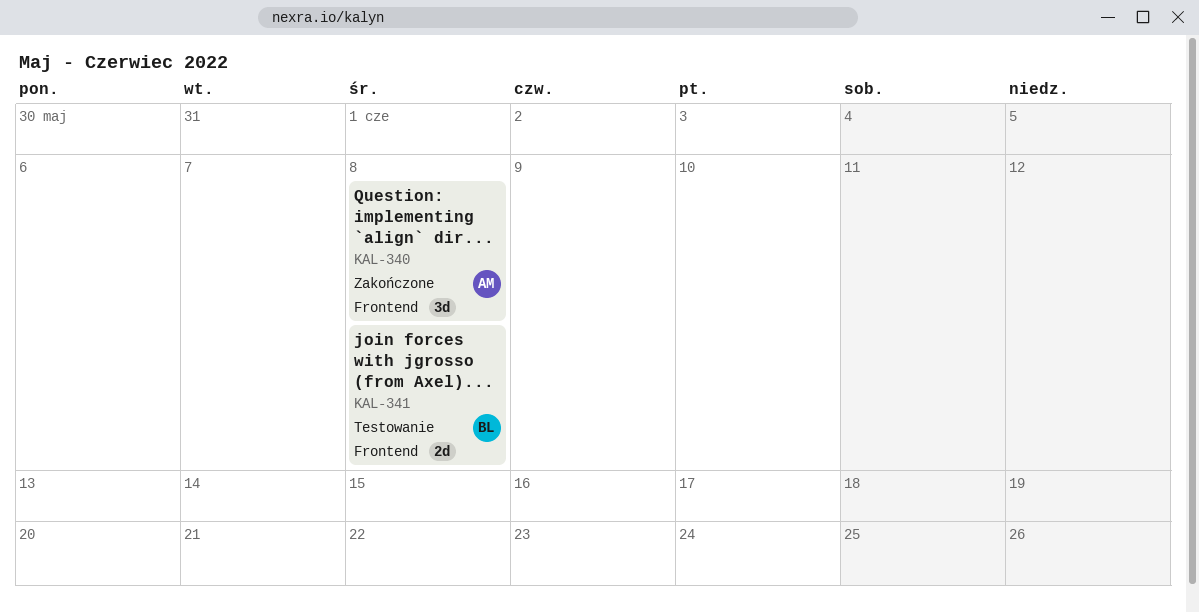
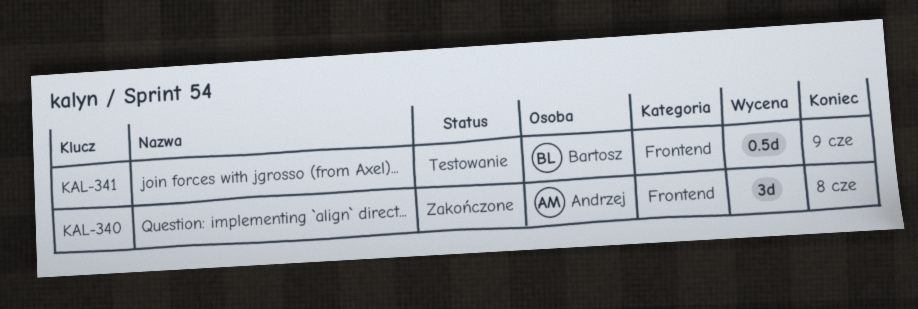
KAL-341, estimate: 2d -> 0.5d
KAL-341, due: Jun 8 -> Jun 9

